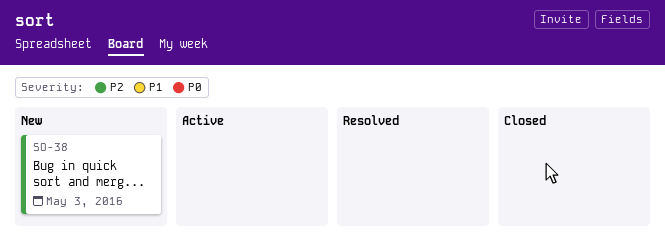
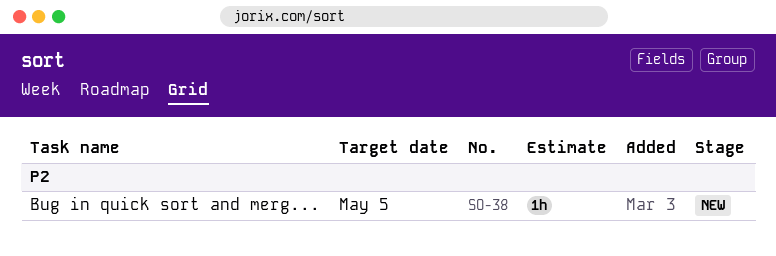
SO-38, due: May 3 -> May 5

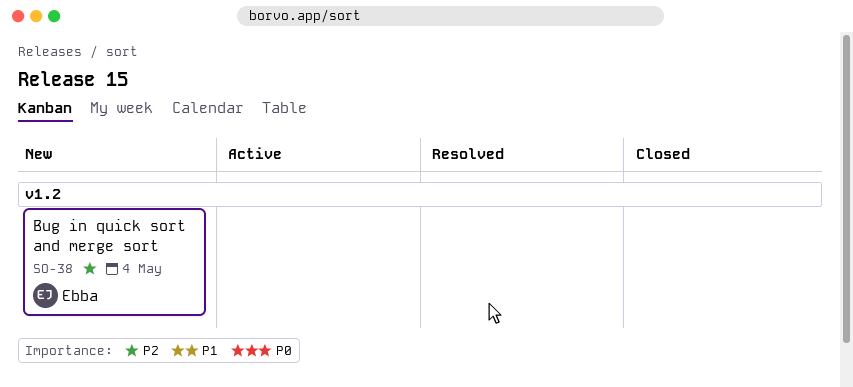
SO-38, due: May 5 -> May 4

